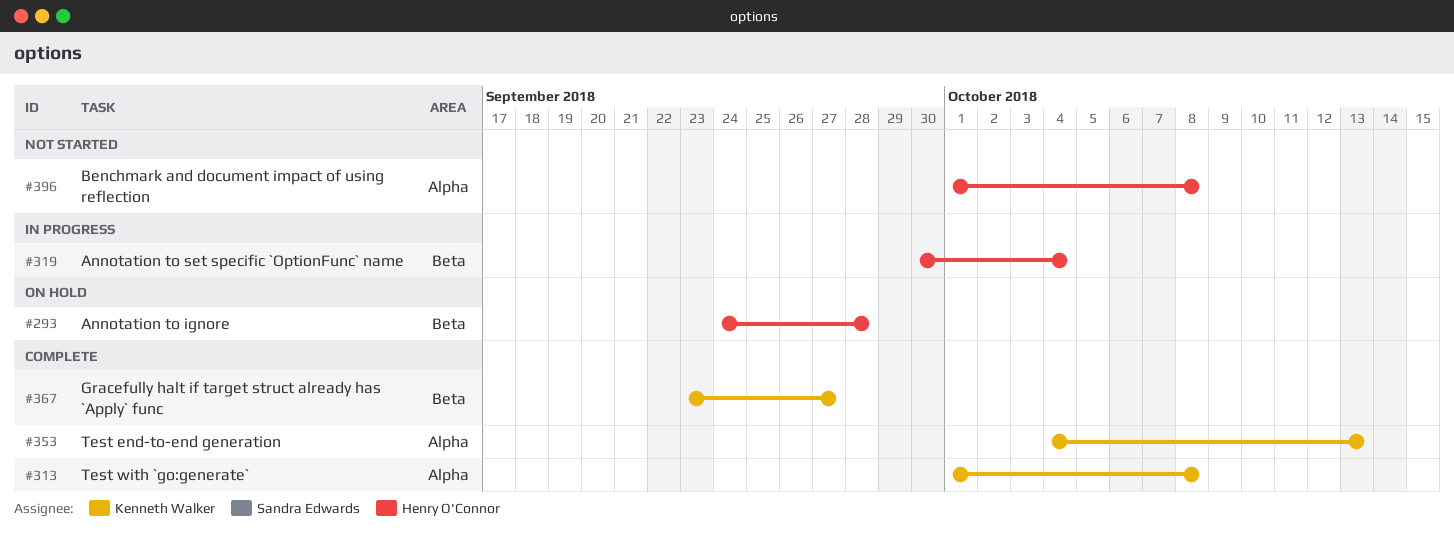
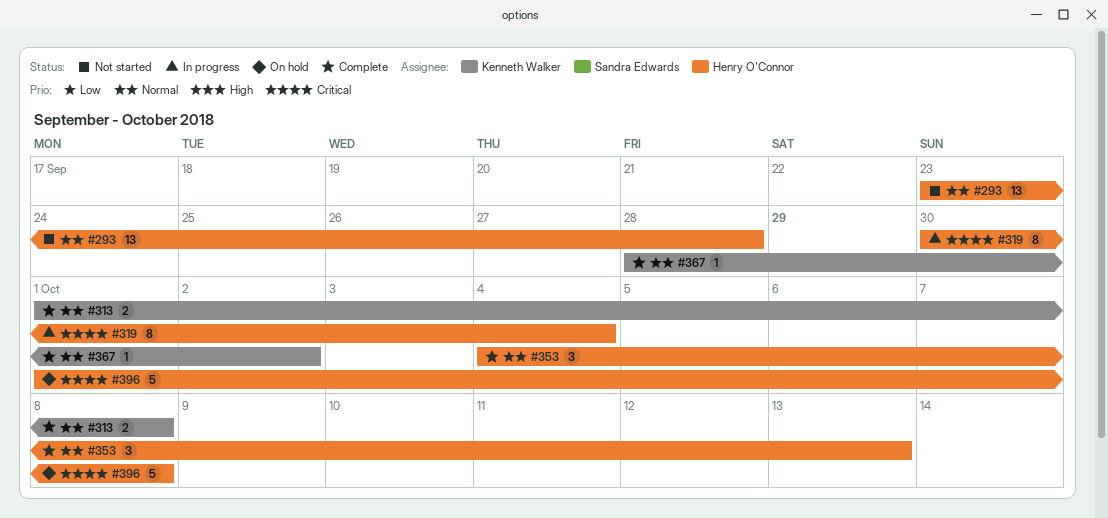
#293, status: On hold -> Not started
#293, start: Sep 24 -> Sep 23
#353, owner: Kenneth Walker -> Henry O'Connor
#367, start: Sep 23 -> Sep 28
#367, due: Sep 27 -> Oct 2
#396, status: Not started -> On hold

